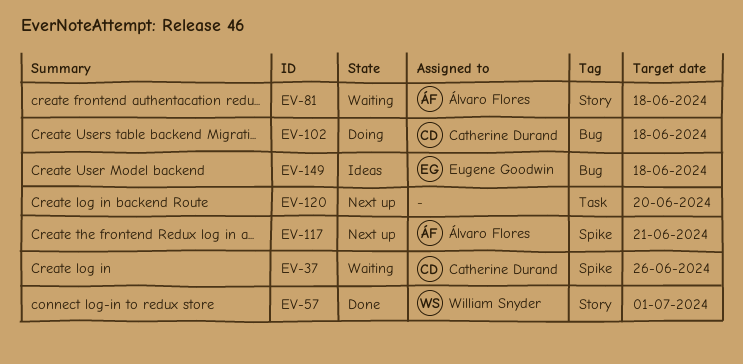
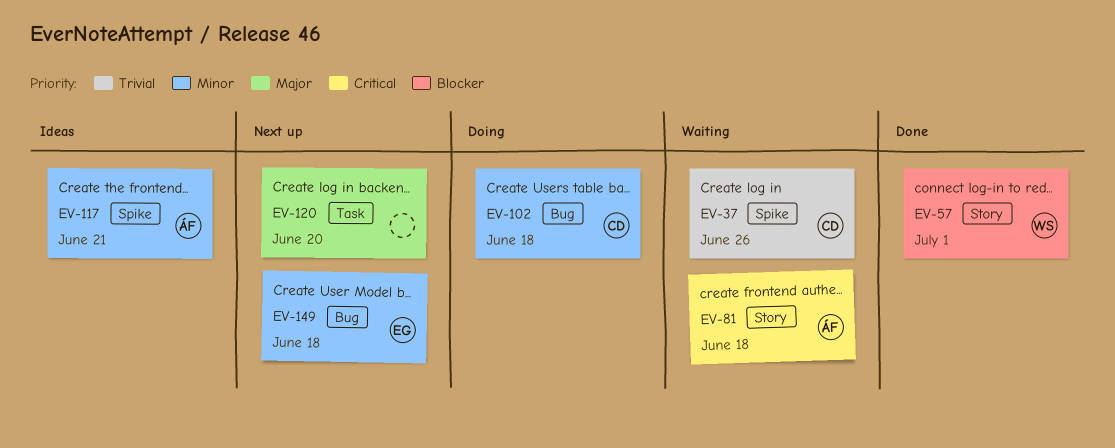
EV-117, status: Next up -> Ideas
EV-149, status: Ideas -> Next up

